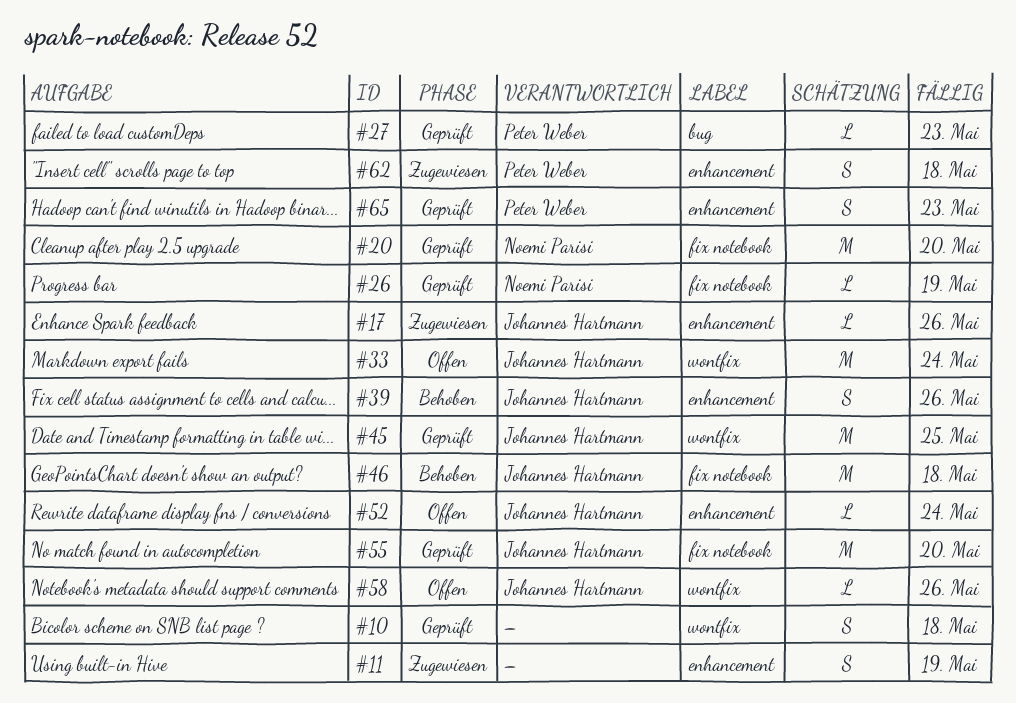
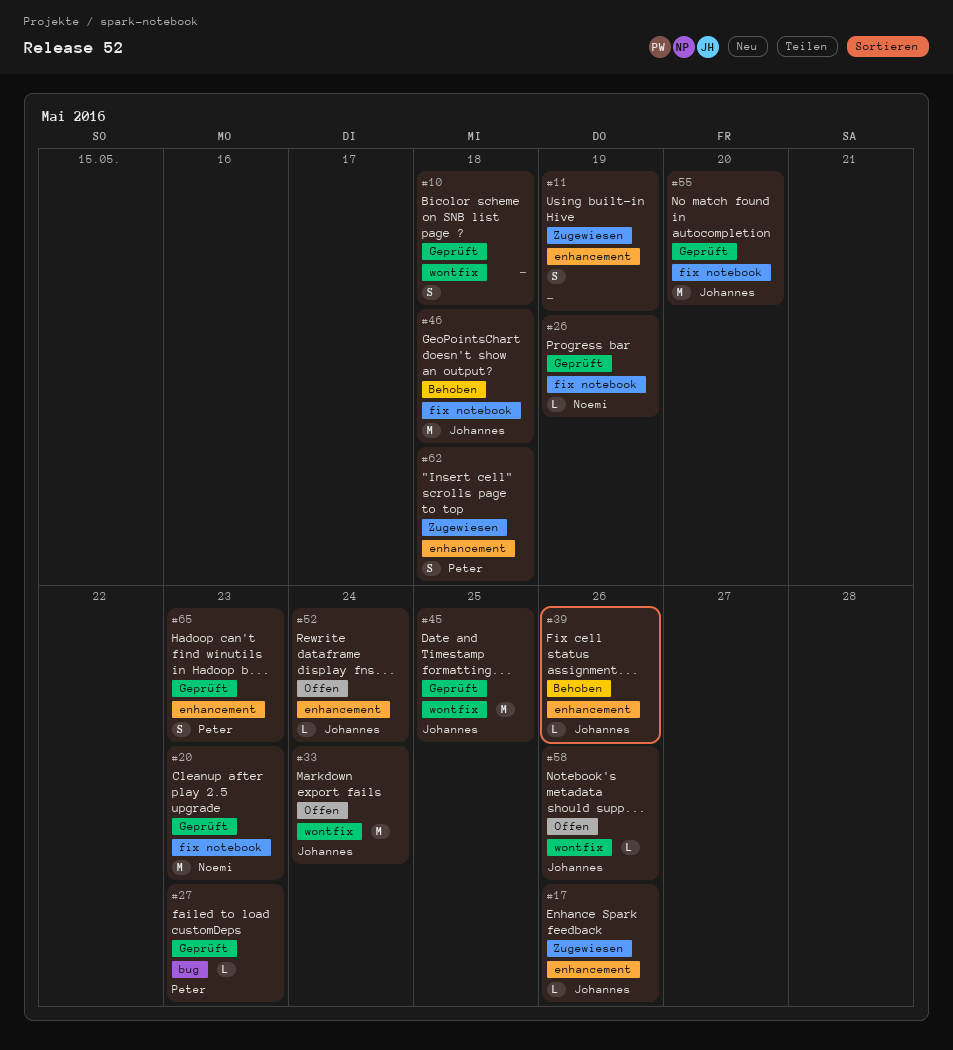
#20, due: May 20 -> May 23
#39, estimate: S -> L

